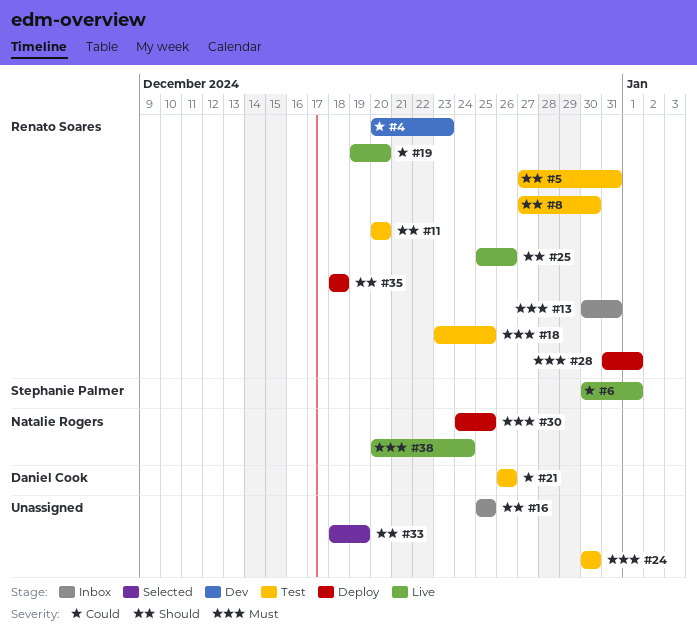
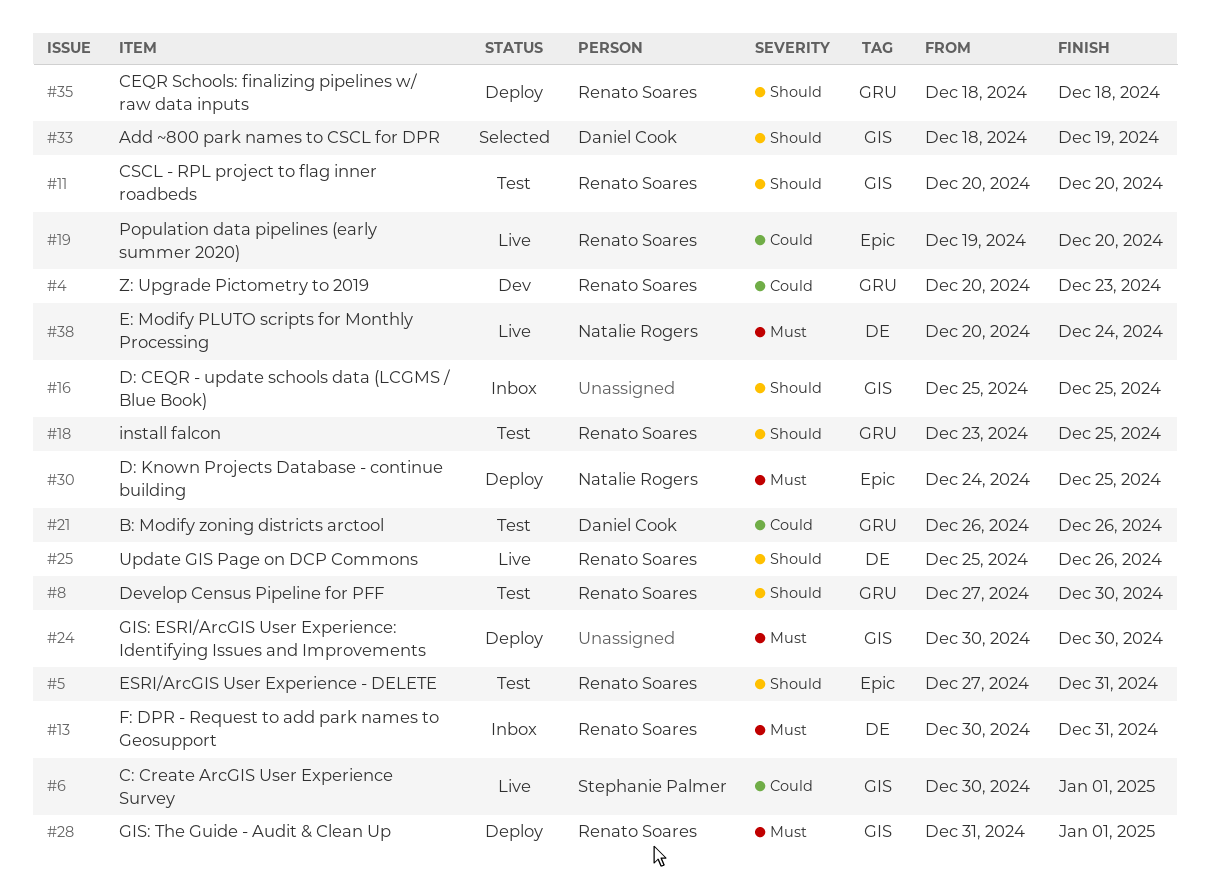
#18, priority: Must -> Should
#24, status: Test -> Deploy
#33, owner: none -> Daniel Cook

